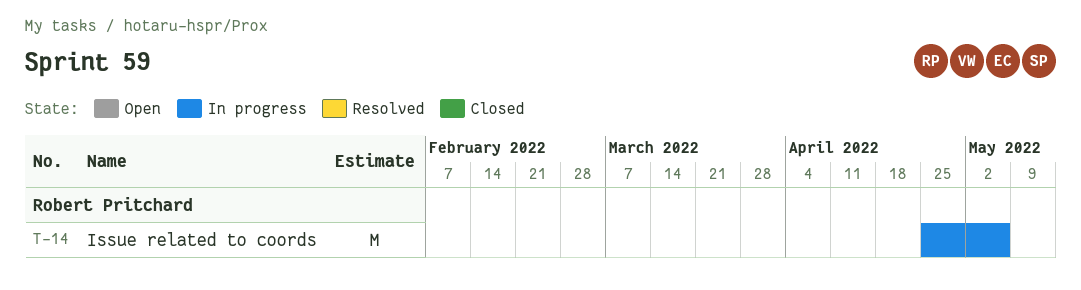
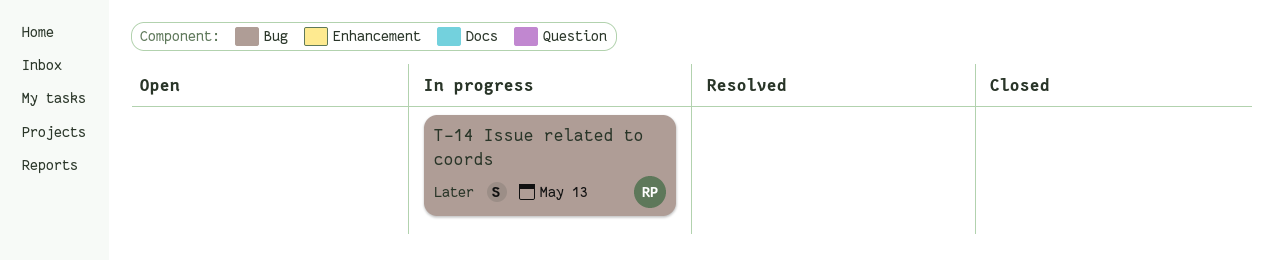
T-14, estimate: M -> S
T-14, due: May 6 -> May 13

